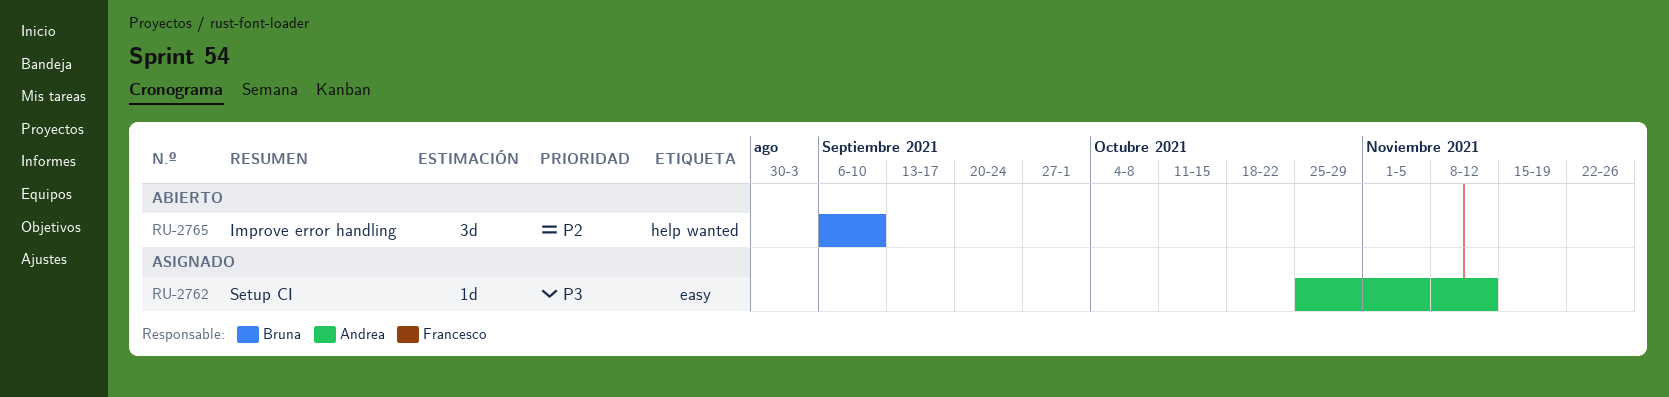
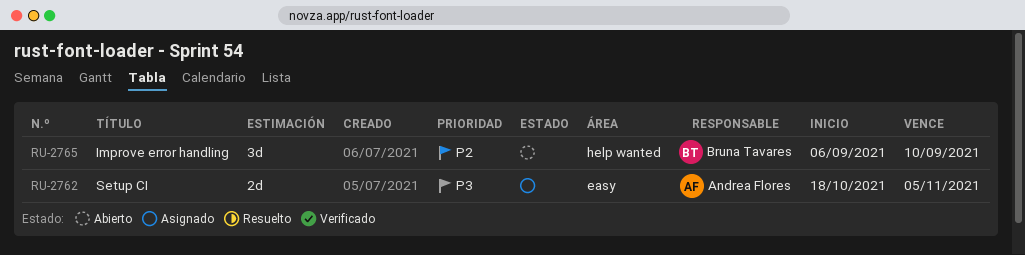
RU-2762, estimate: 1d -> 2d
RU-2762, start: Oct 25 -> Oct 18
RU-2762, due: Nov 12 -> Nov 5

